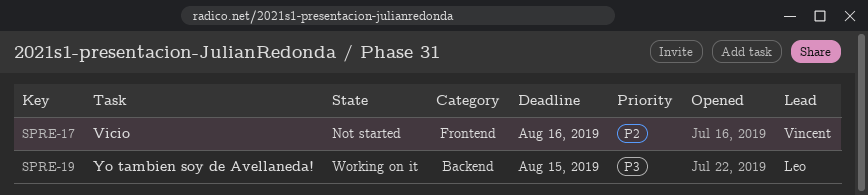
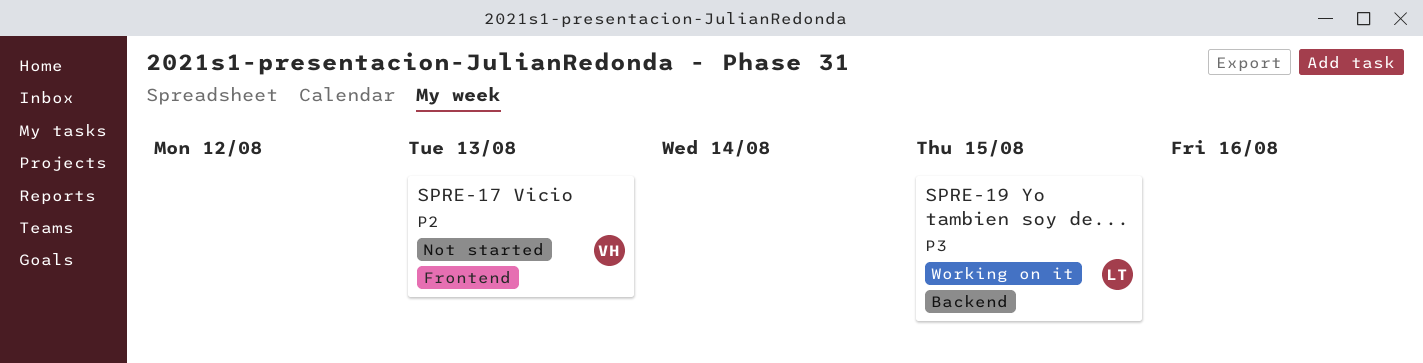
SPRE-17, due: Aug 16 -> Aug 13

